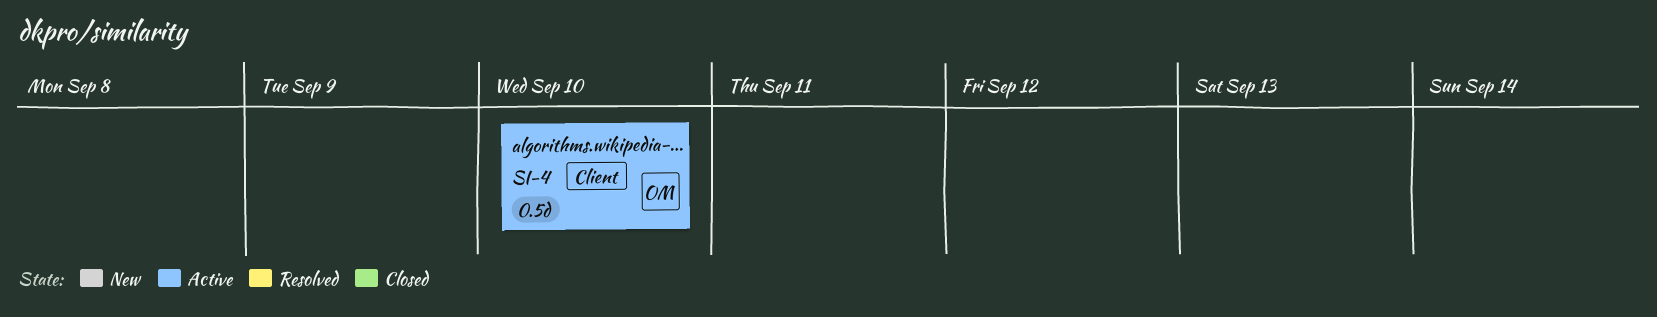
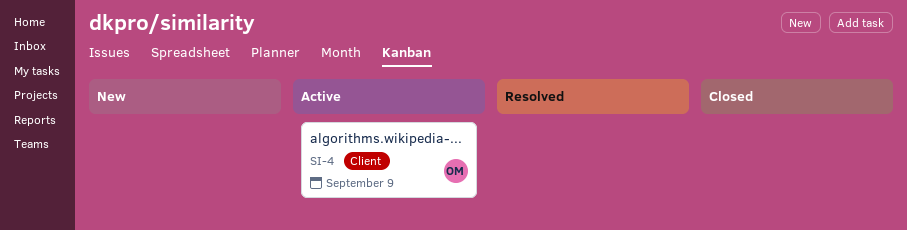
SI-4, due: Sep 10 -> Sep 9

